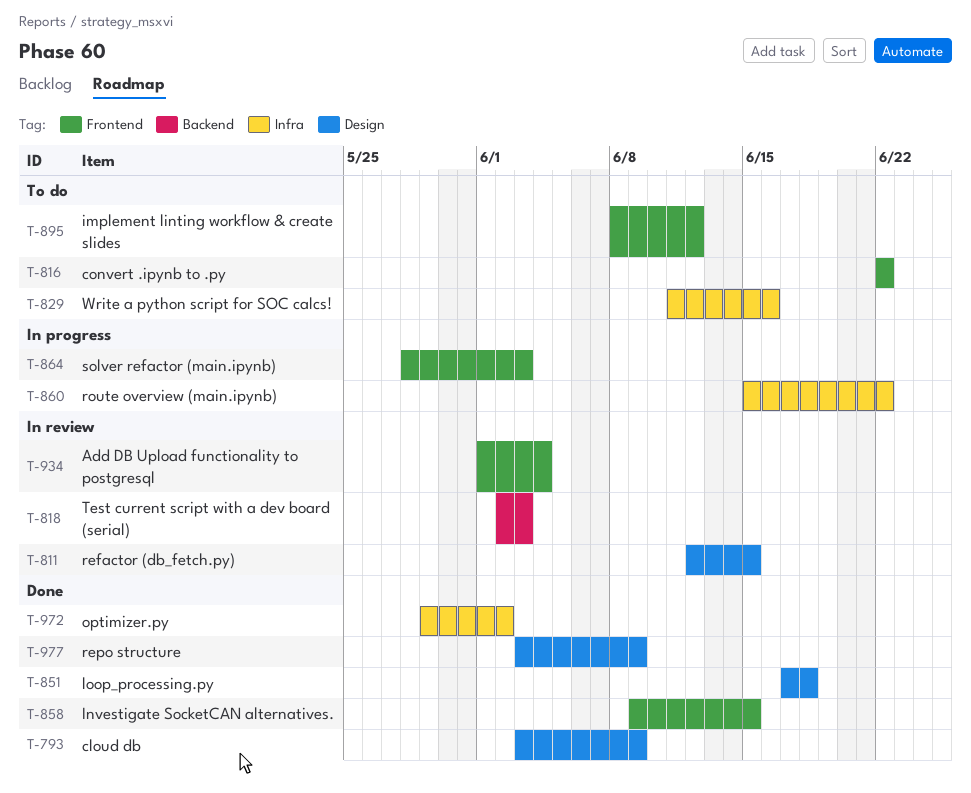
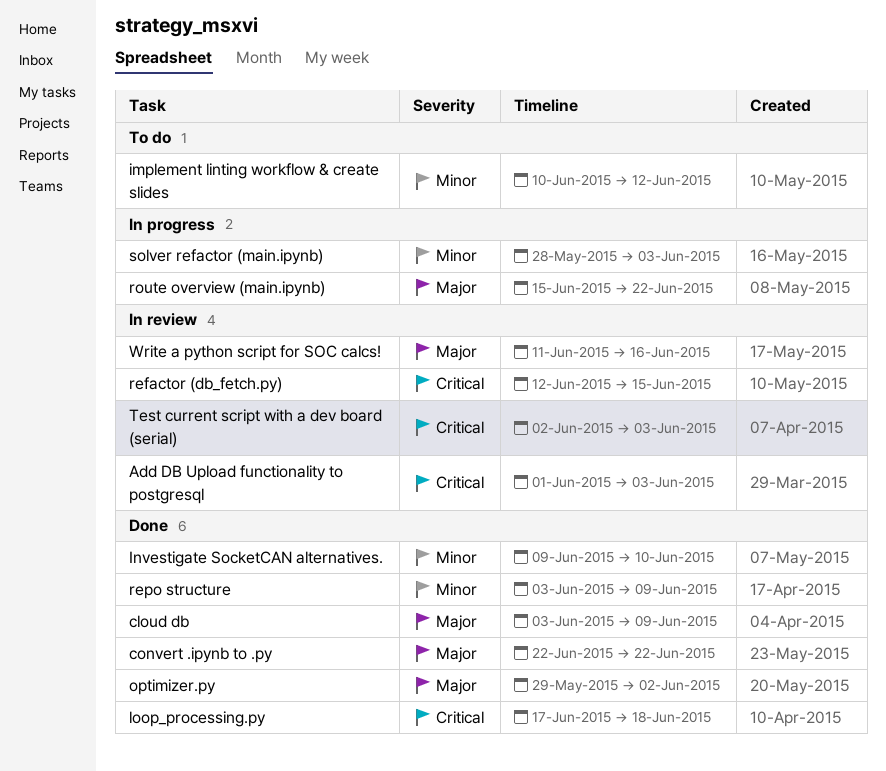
Add DB Upload functionality to postgresql, due: Jun 4 -> Jun 3
convert .ipynb to .py, status: To do -> Done
implement linting workflow & create slides, start: Jun 8 -> Jun 10
Investigate SocketCAN alternatives., due: Jun 15 -> Jun 10
Write a python script for SOC calcs!, status: To do -> In review

